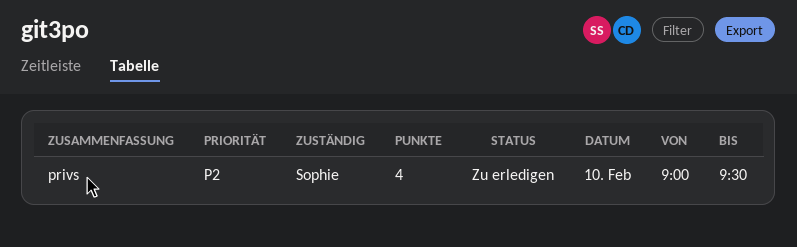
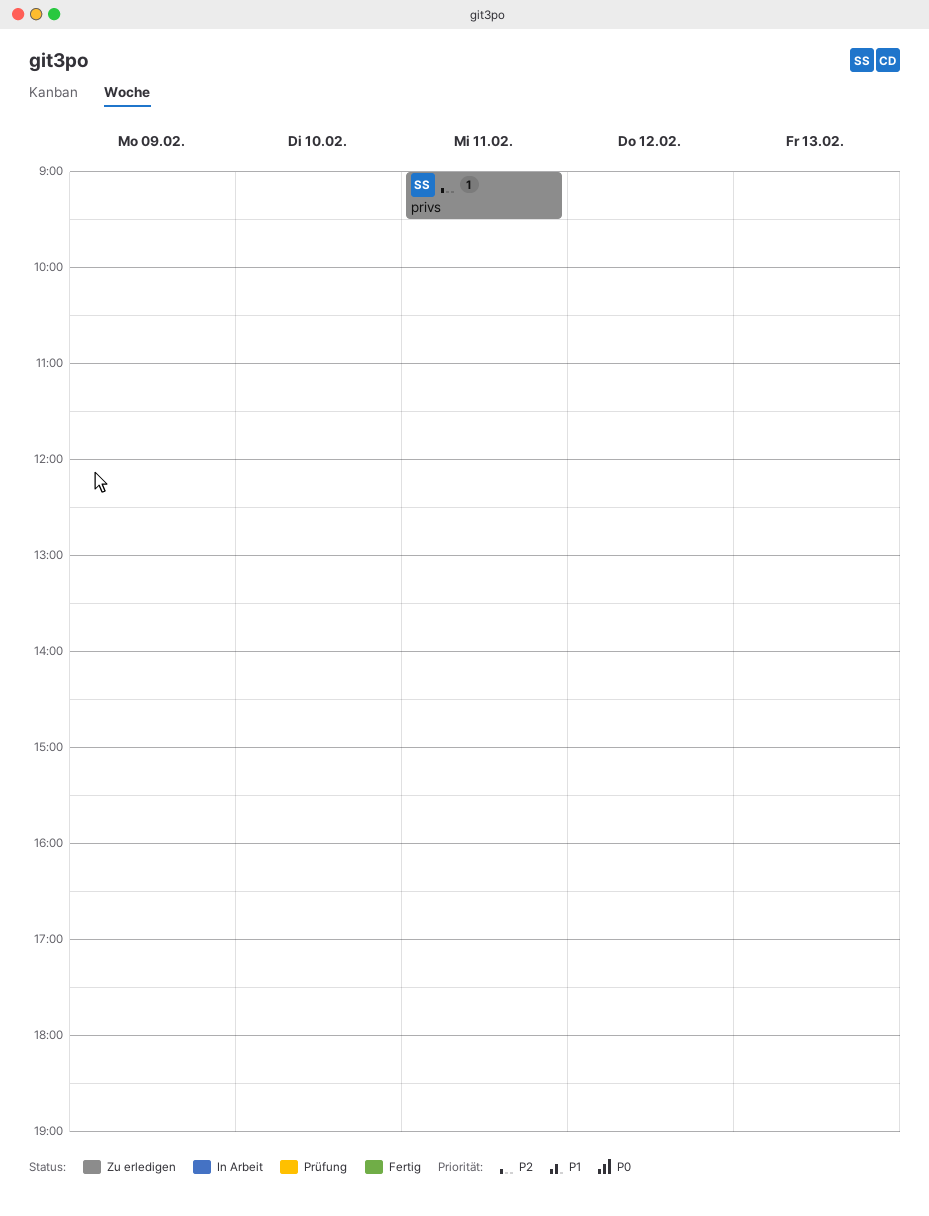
privs, estimate: 4 -> 1
privs, day: Feb 10 -> Feb 11

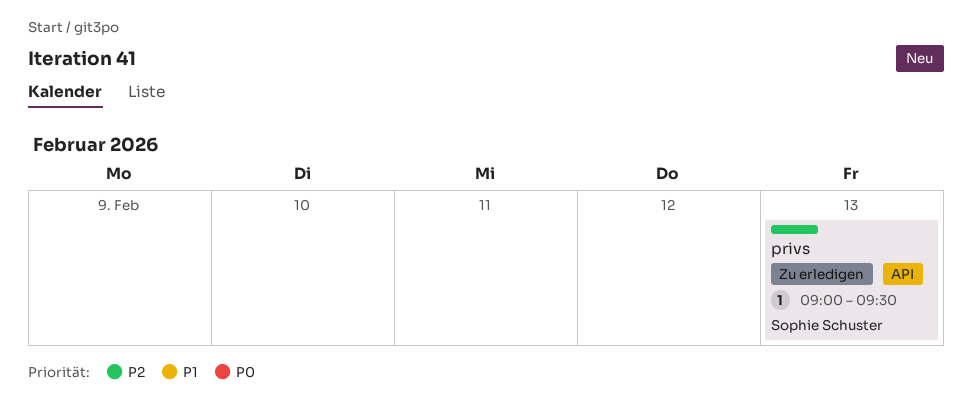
privs, day: Feb 11 -> Feb 13

